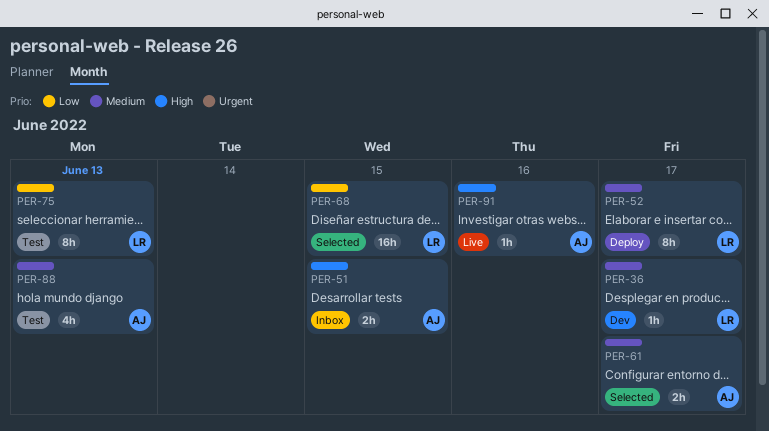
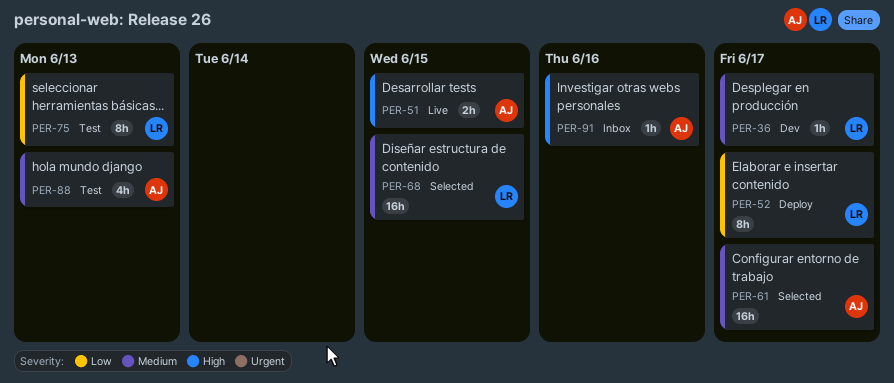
PER-51, status: Inbox -> Live
PER-52, priority: Medium -> Low
PER-61, estimate: 2h -> 16h
PER-68, priority: Low -> Medium
PER-91, status: Live -> Inbox

